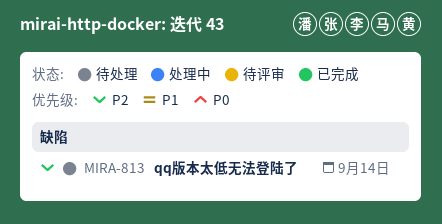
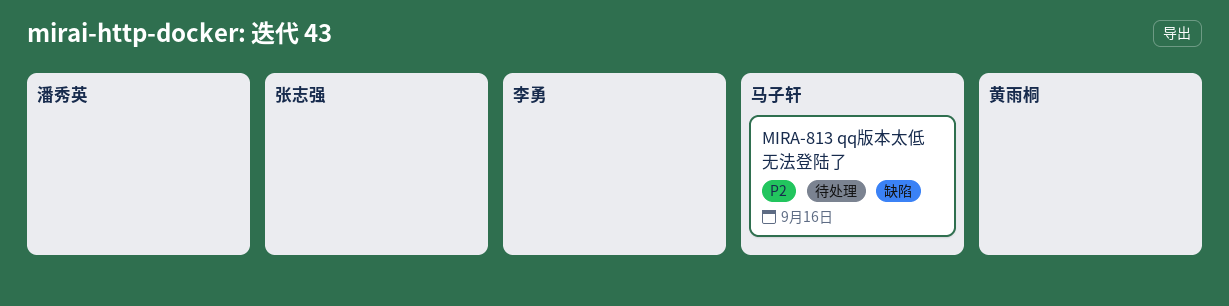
MIRA-813, due: Sep 14 -> Sep 16

